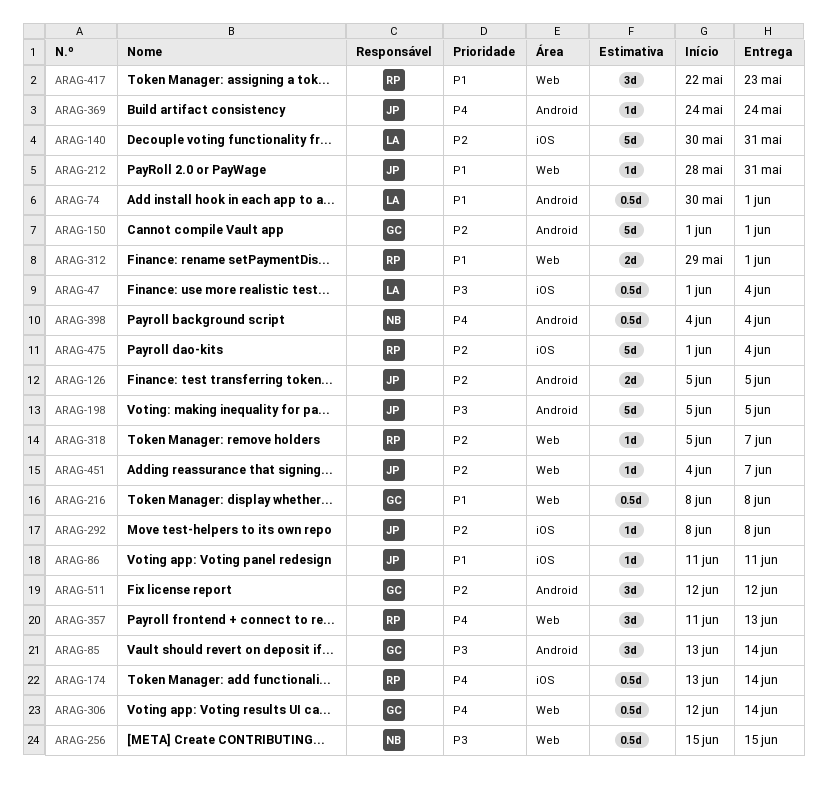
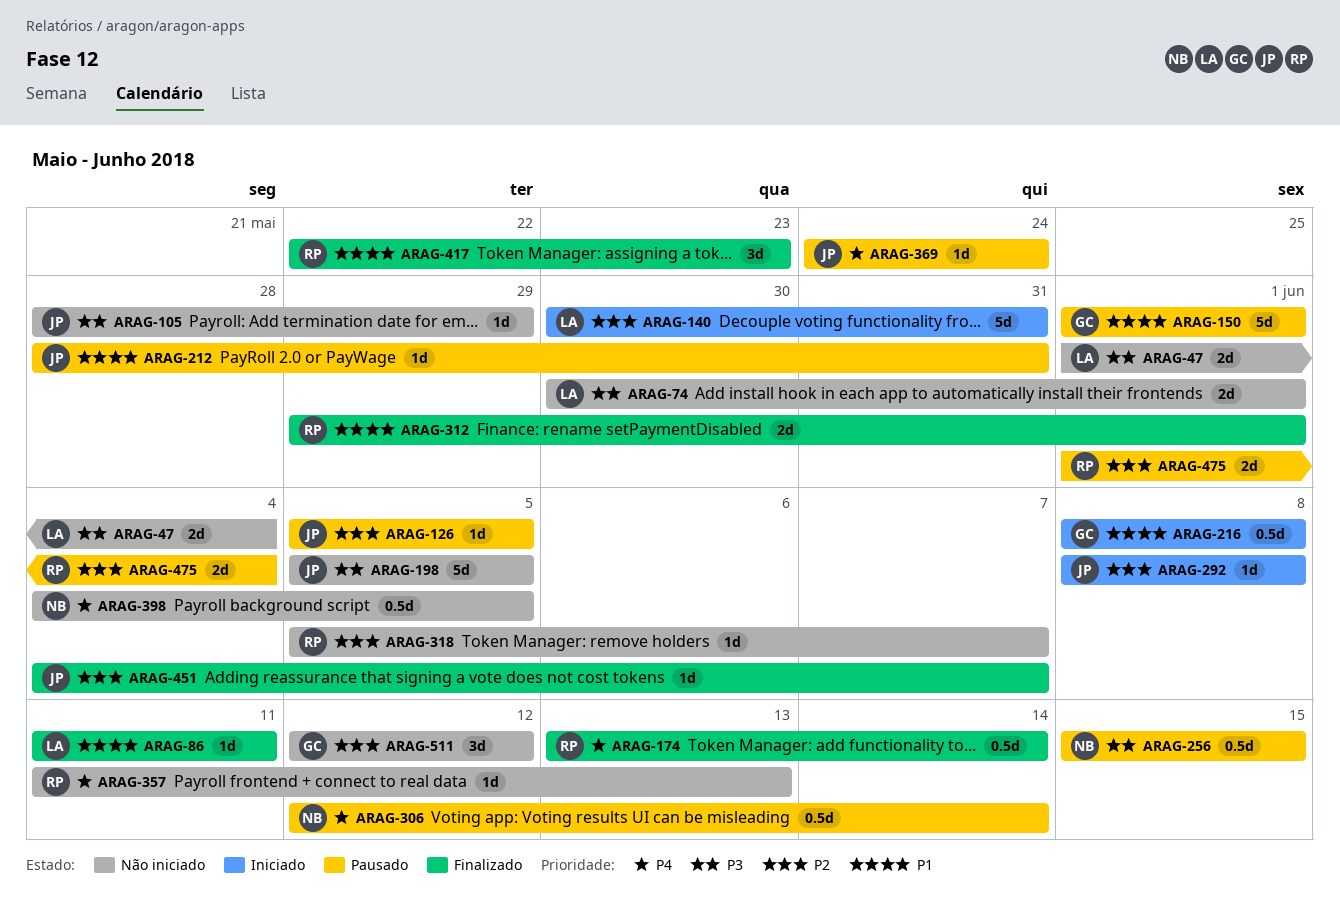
ARAG-47, estimate: 0.5d -> 2d
ARAG-74, priority: P1 -> P3
ARAG-74, estimate: 0.5d -> 2d
ARAG-85: present -> none
ARAG-86, owner: JP -> LA
ARAG-105: none -> present
ARAG-126, estimate: 2d -> 1d
ARAG-150, priority: P2 -> P1
ARAG-306, owner: GC -> NB
ARAG-357, estimate: 3d -> 1d
ARAG-398, due: Jun 4 -> Jun 5
ARAG-475, estimate: 5d -> 2d

